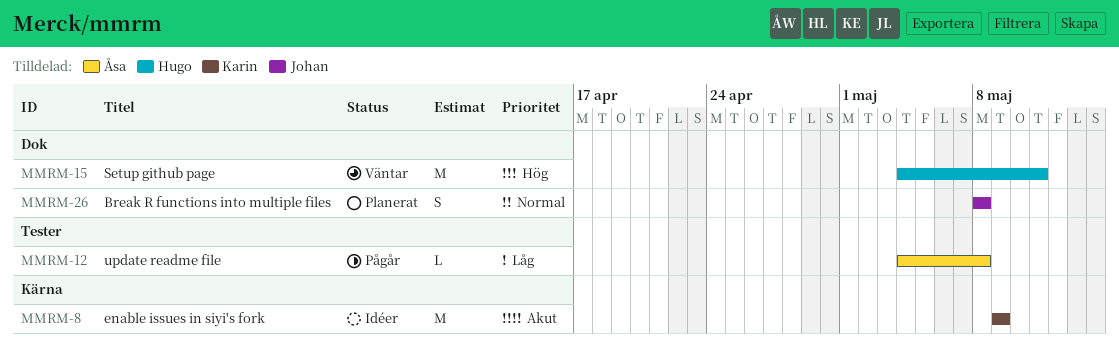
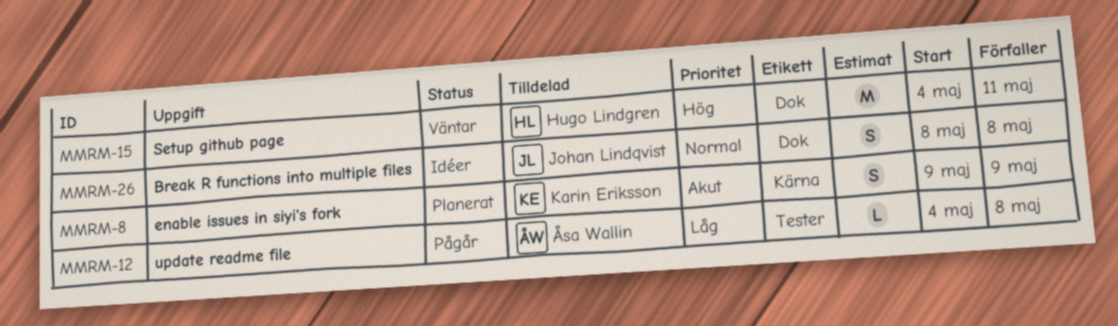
MMRM-8, status: Idéer -> Planerat
MMRM-8, estimate: M -> S
MMRM-26, status: Planerat -> Idéer

